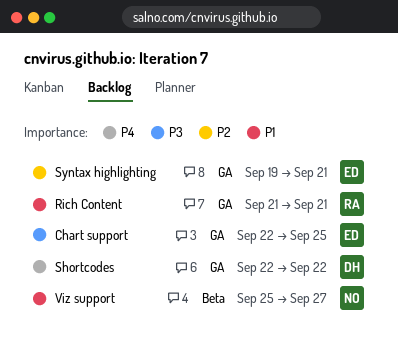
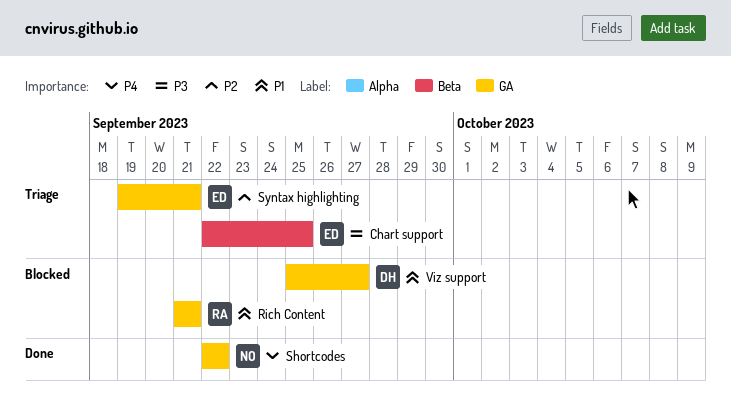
Chart support, label: GA -> Beta
Shortcodes, owner: DH -> NO
Viz support, owner: NO -> DH
Viz support, label: Beta -> GA

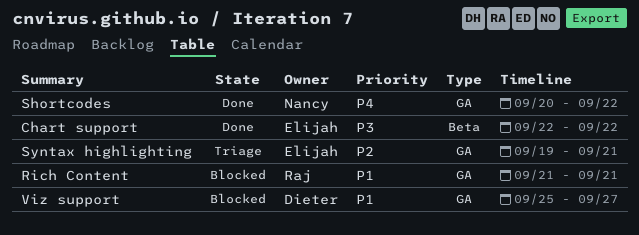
Chart support, status: Triage -> Done
Chart support, due: Sep 25 -> Sep 22
Shortcodes, start: Sep 22 -> Sep 20

